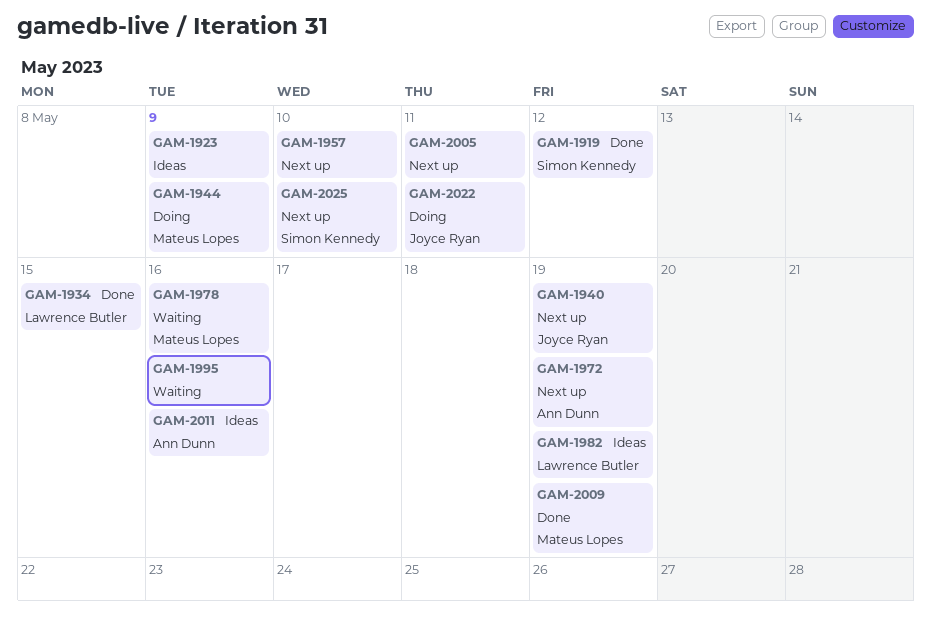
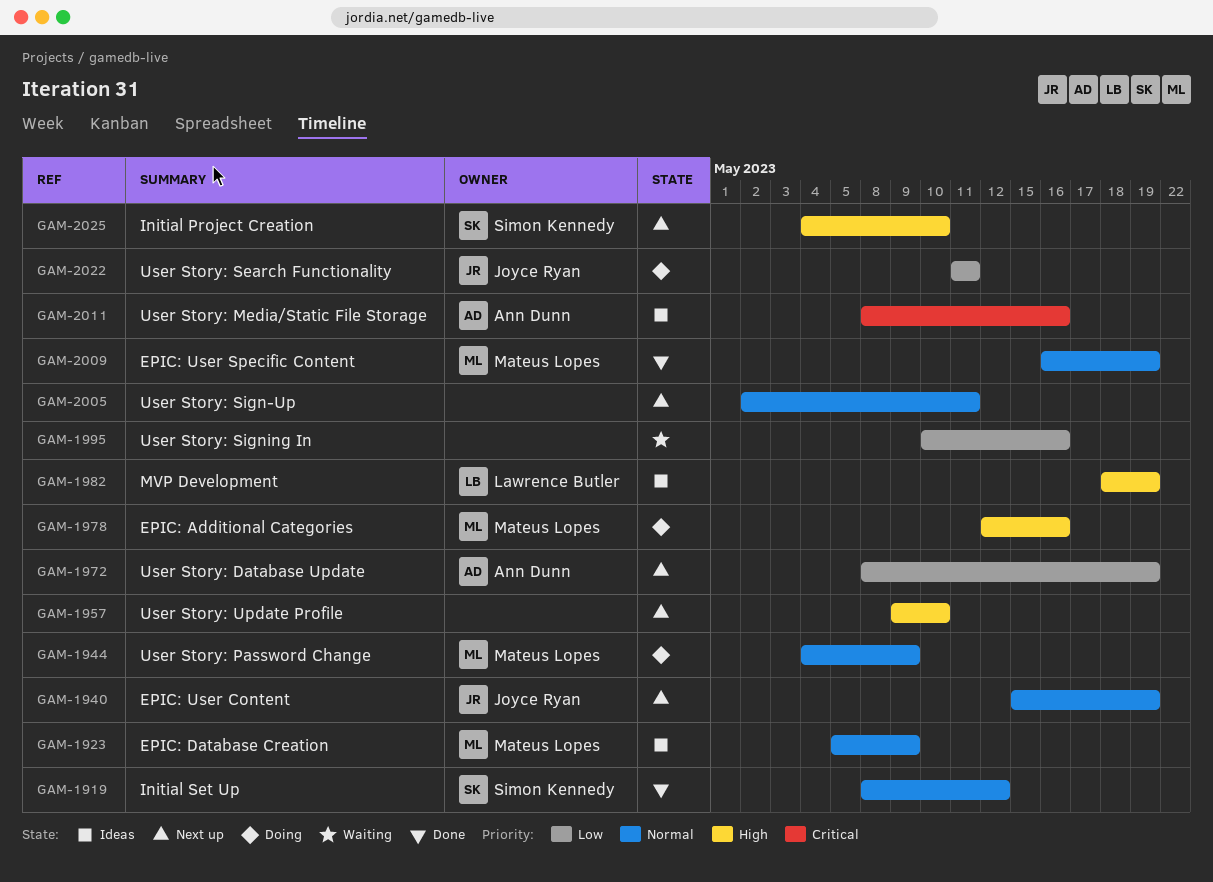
GAM-1923, owner: none -> Mateus Lopes
GAM-1934: present -> none
GAM-1978, status: Waiting -> Doing

